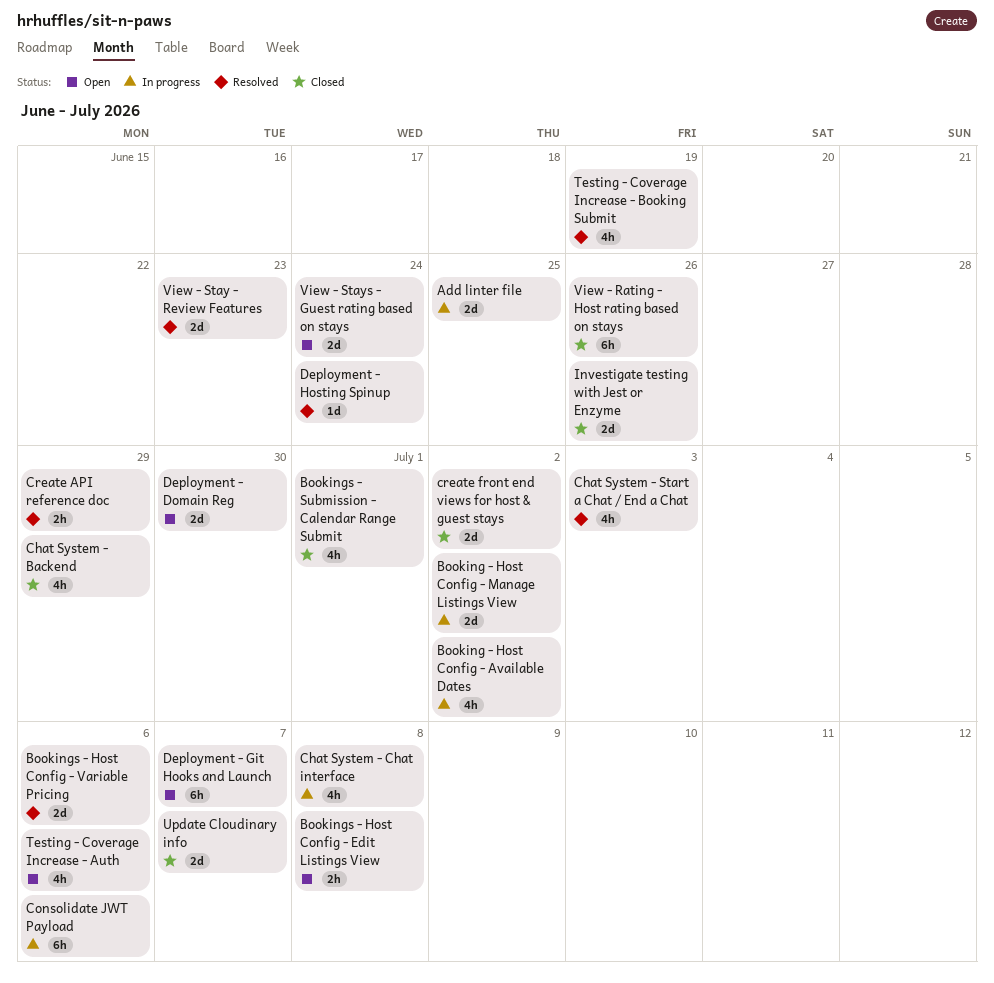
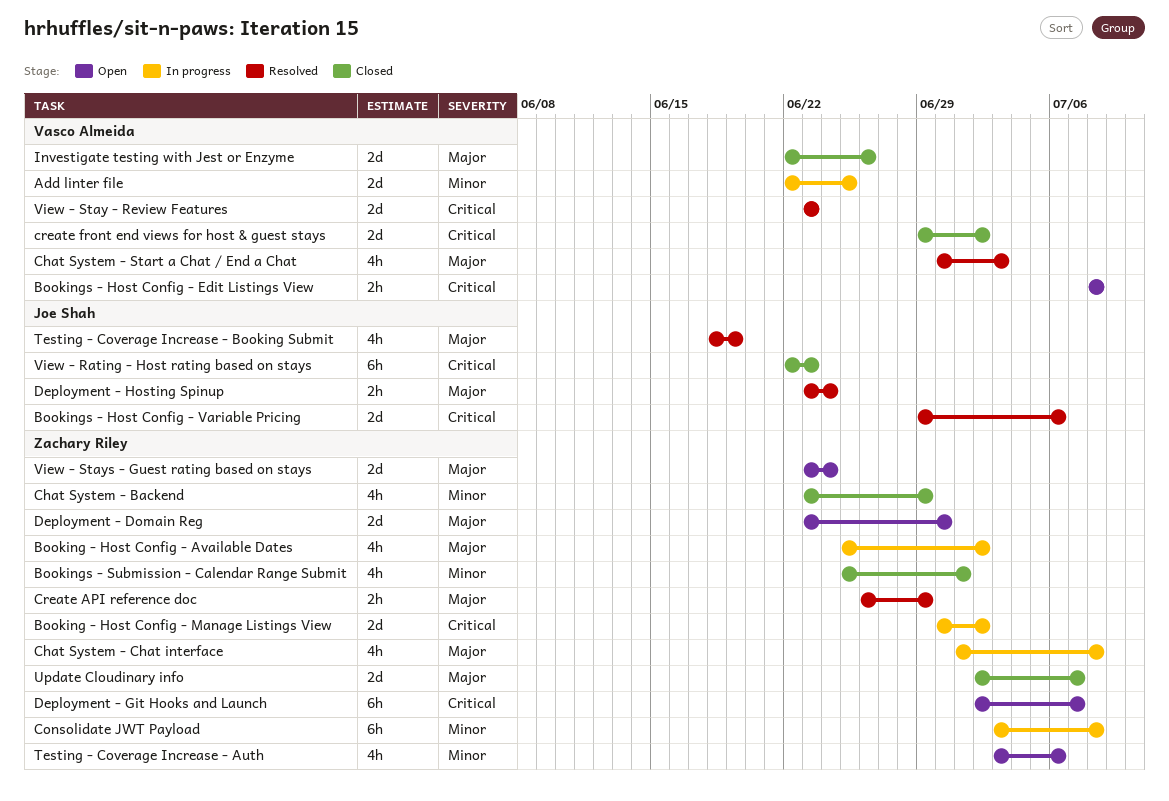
Consolidate JWT Payload, due: Jul 6 -> Jul 8
Deployment - Hosting Spinup, estimate: 1d -> 2h
View - Rating - Host rating based on stays, due: Jun 26 -> Jun 23

